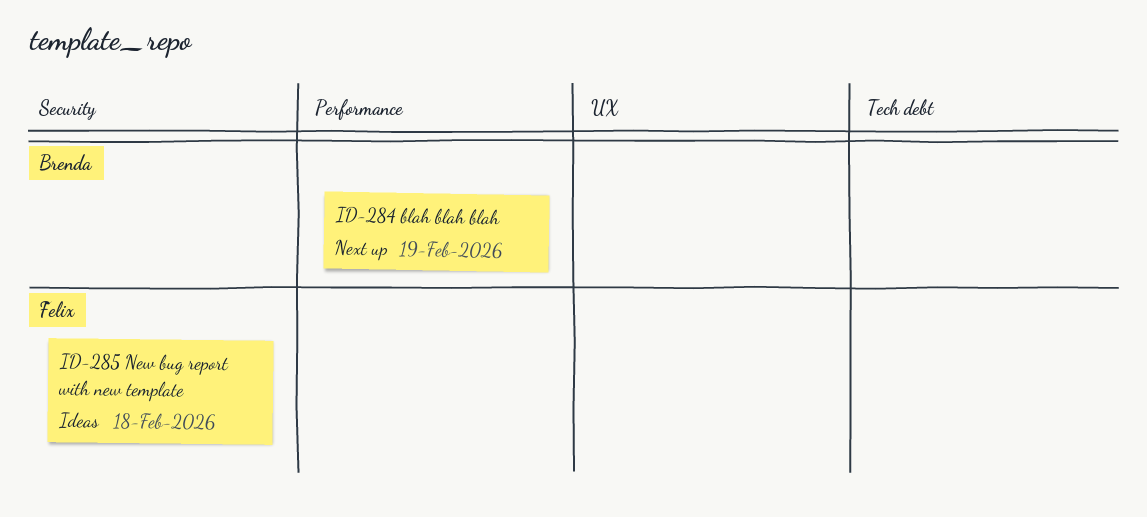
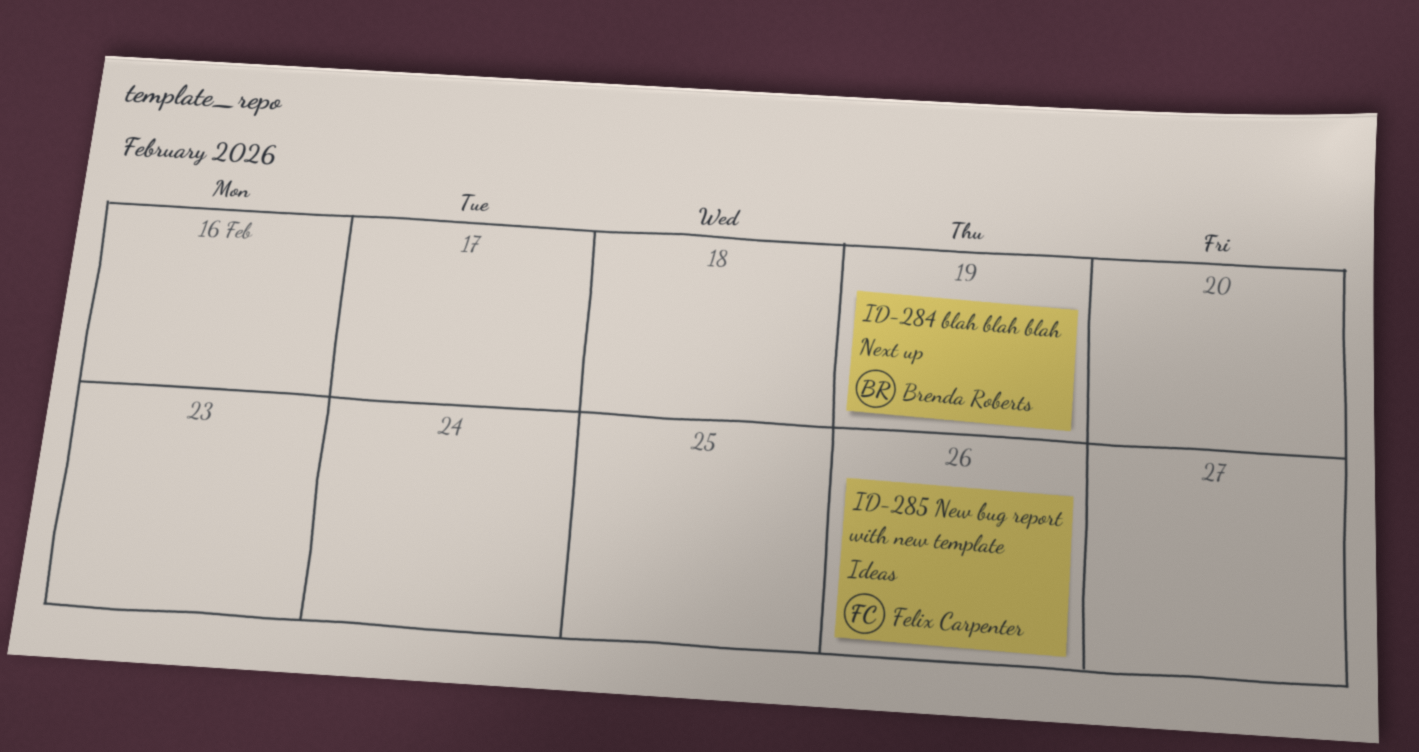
ID-285, due: Feb 18 -> Feb 26

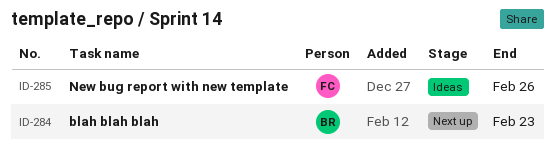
ID-284, due: Feb 19 -> Feb 23

